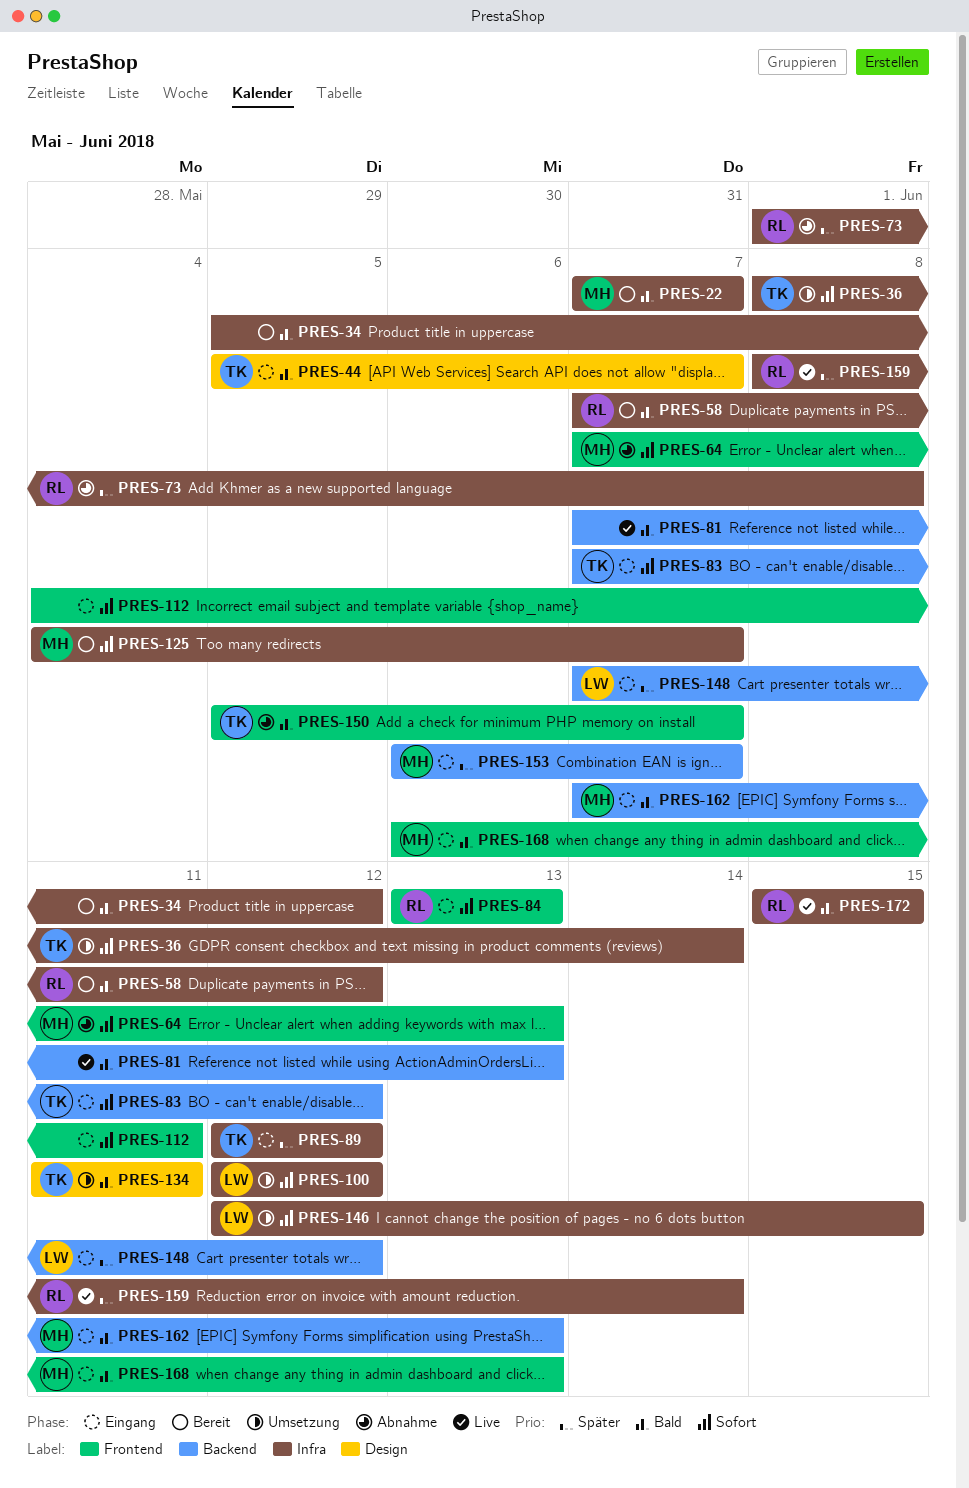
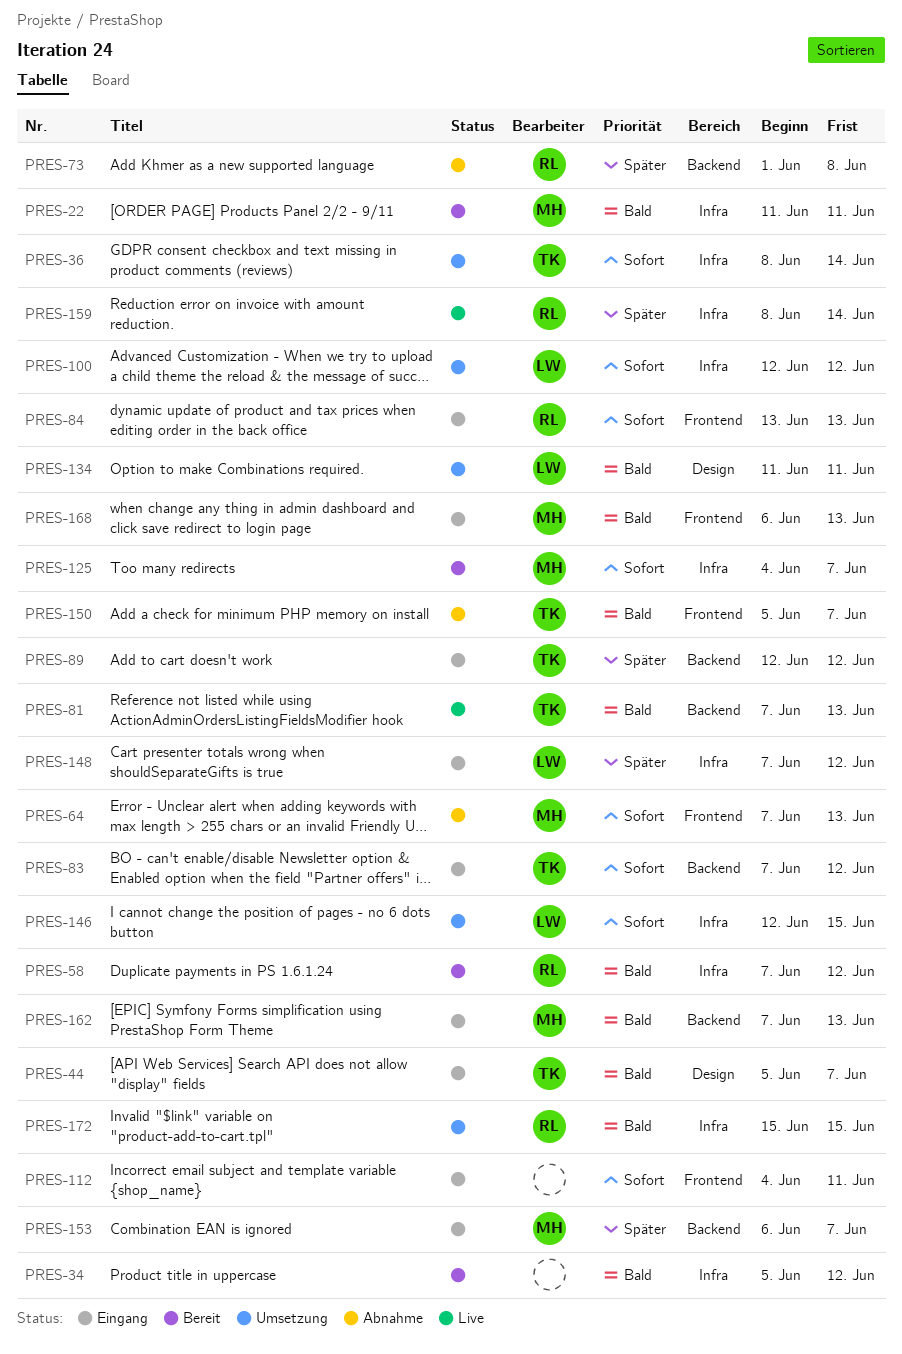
PRES-22, start: Jun 7 -> Jun 11
PRES-22, due: Jun 7 -> Jun 11
PRES-73, label: Infra -> Backend
PRES-81, owner: none -> TK
PRES-89, label: Infra -> Backend
PRES-134, owner: TK -> LW
PRES-148, label: Backend -> Infra
PRES-172, status: Live -> Umsetzung

